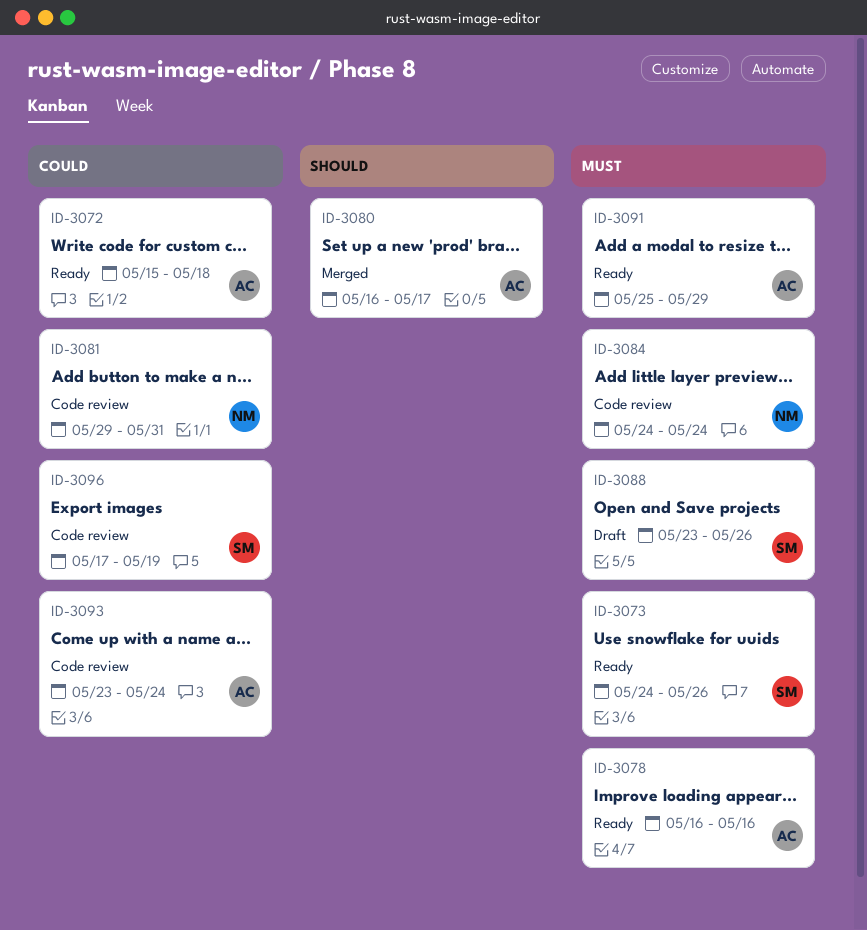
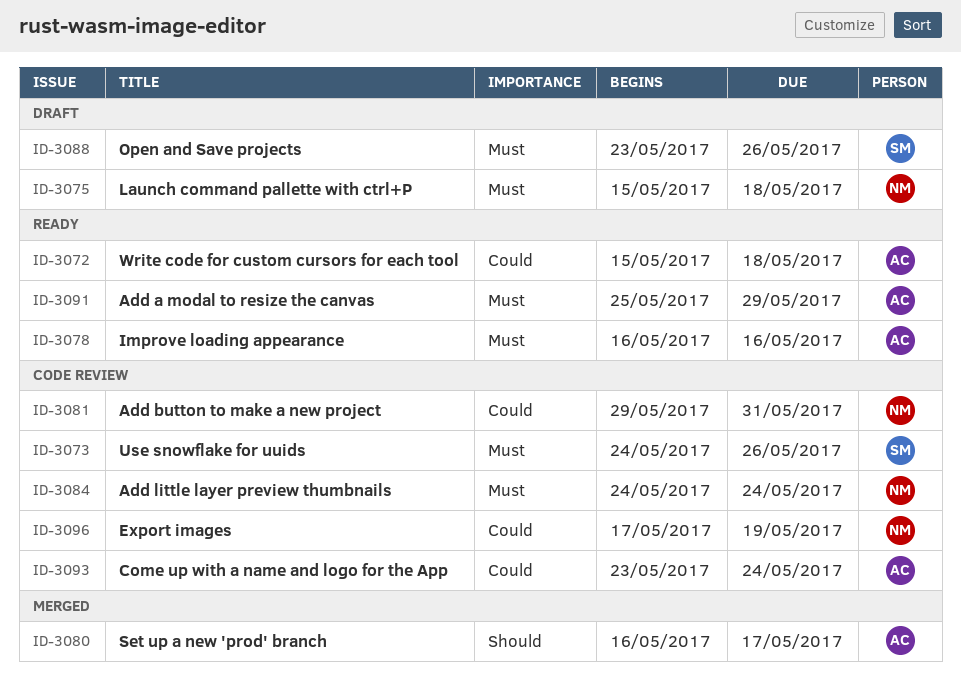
ID-3073, status: Ready -> Code review
ID-3075: none -> present
ID-3096, owner: SM -> NM

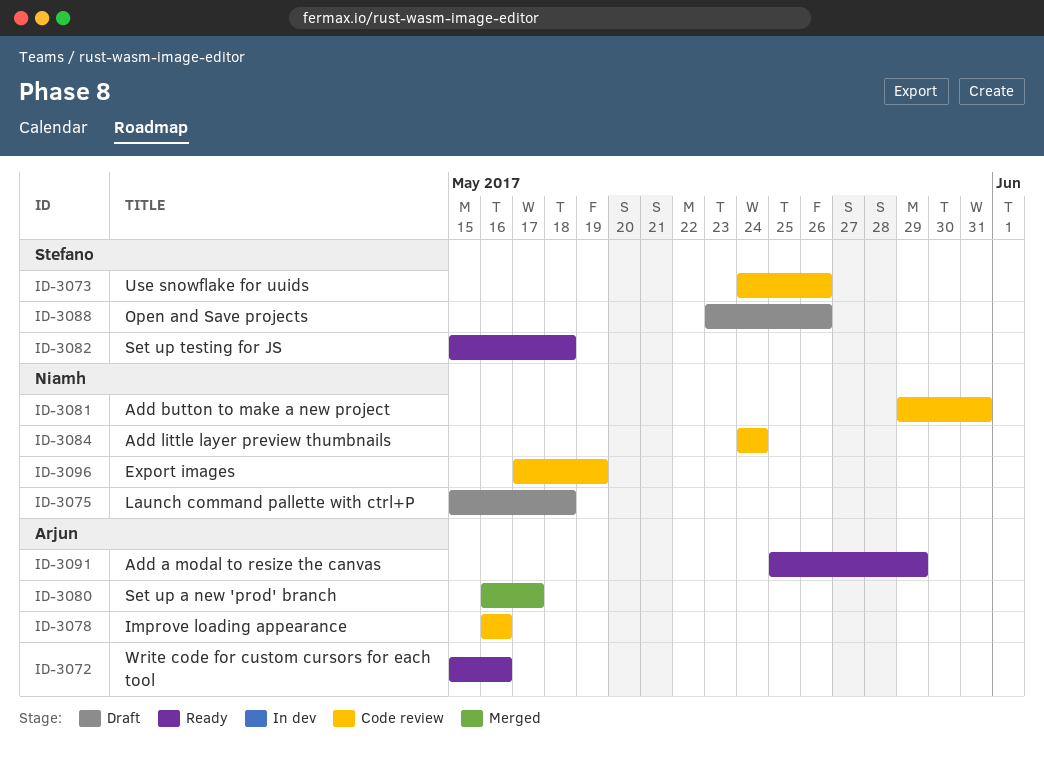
ID-3072, due: May 18 -> May 16
ID-3078, status: Ready -> Code review
ID-3082: none -> present
ID-3093: present -> none

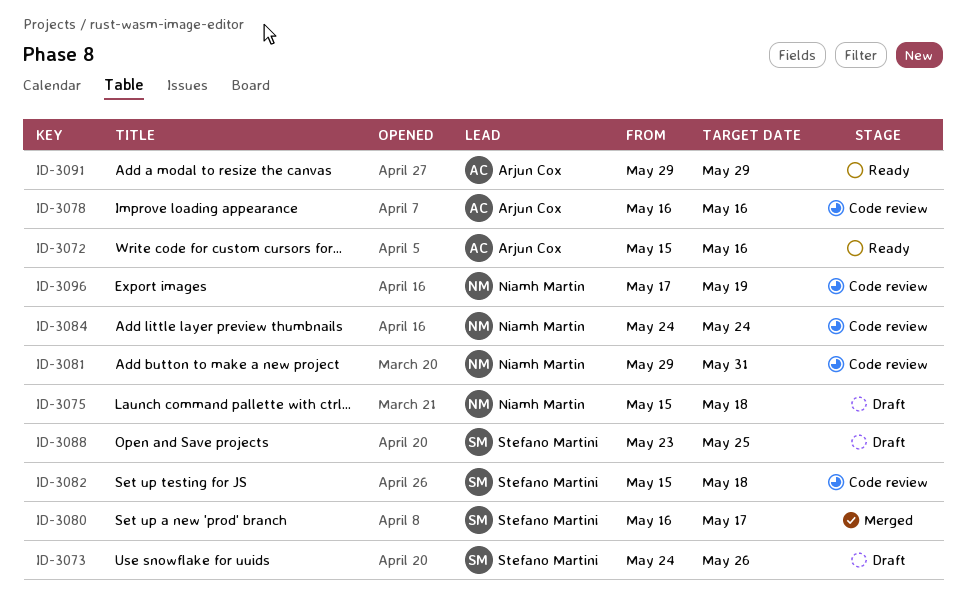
ID-3073, status: Code review -> Draft
ID-3080, owner: Arjun Cox -> Stefano Martini
ID-3082, status: Ready -> Code review
ID-3088, due: May 26 -> May 25
ID-3091, start: May 25 -> May 29

